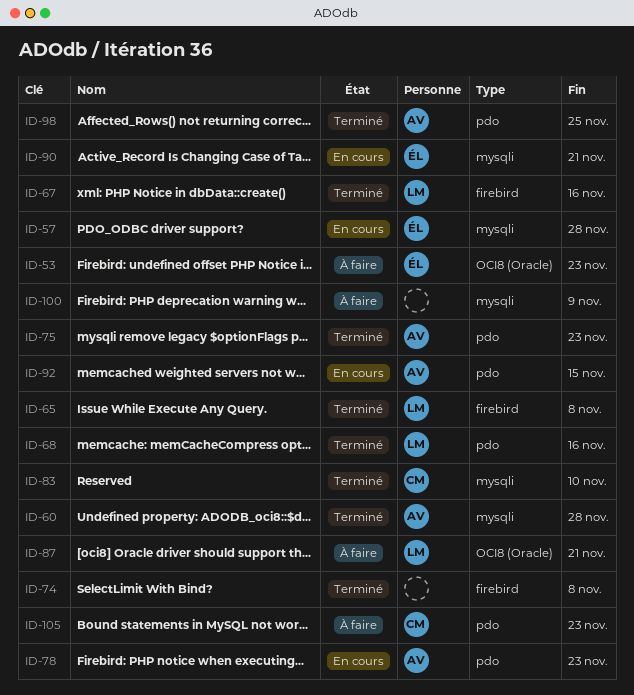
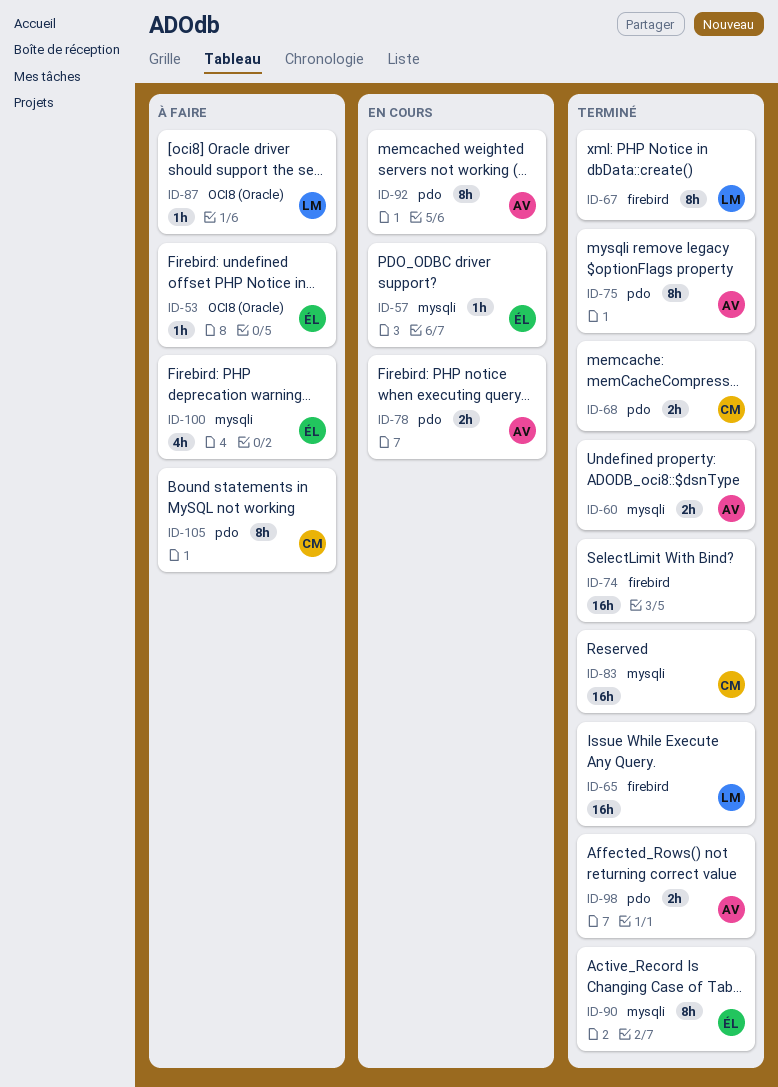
ID-68, owner: LM -> CM
ID-90, status: En cours -> Terminé
ID-100, owner: none -> ÉL

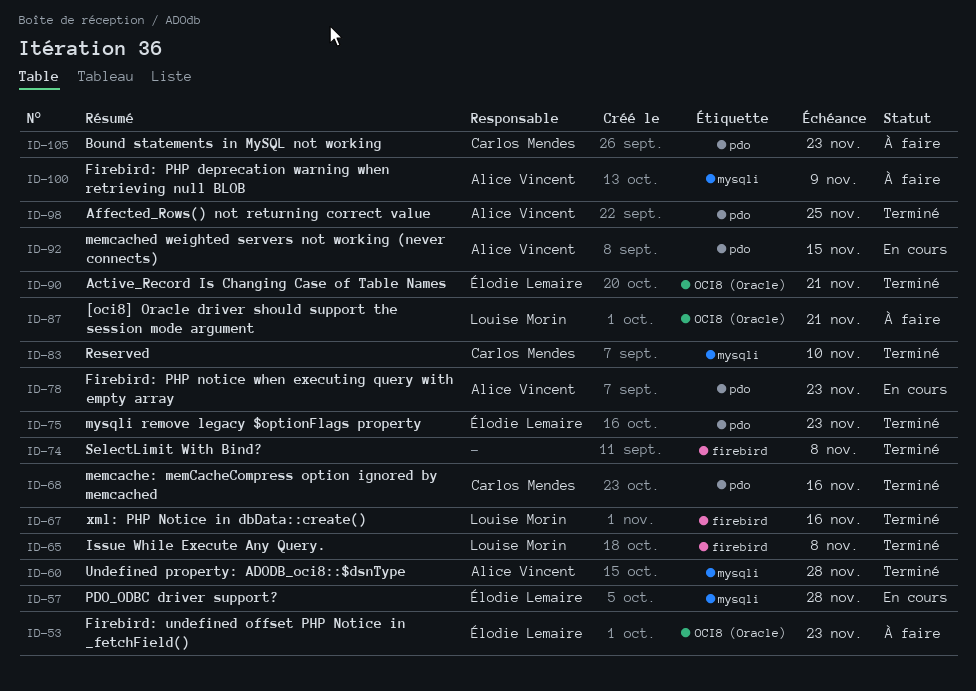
ID-75, owner: Alice Vincent -> Élodie Lemaire
ID-90, label: mysqli -> OCI8 (Oracle)
ID-100, owner: Élodie Lemaire -> Alice Vincent

